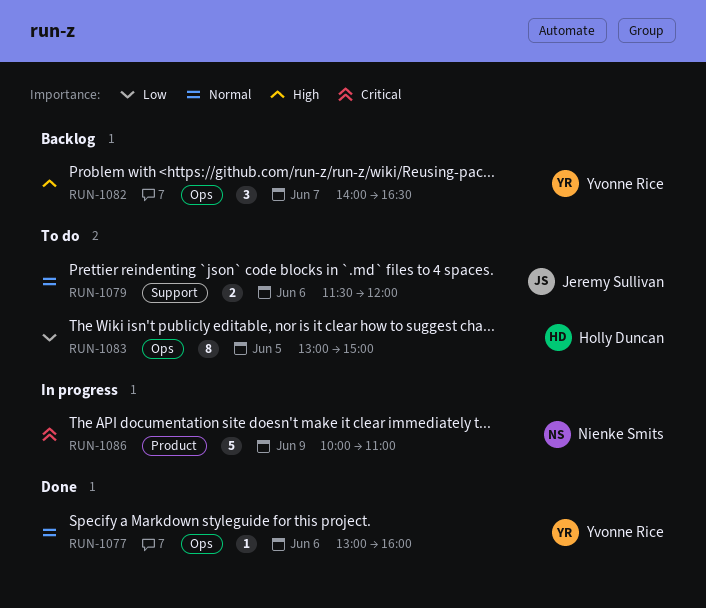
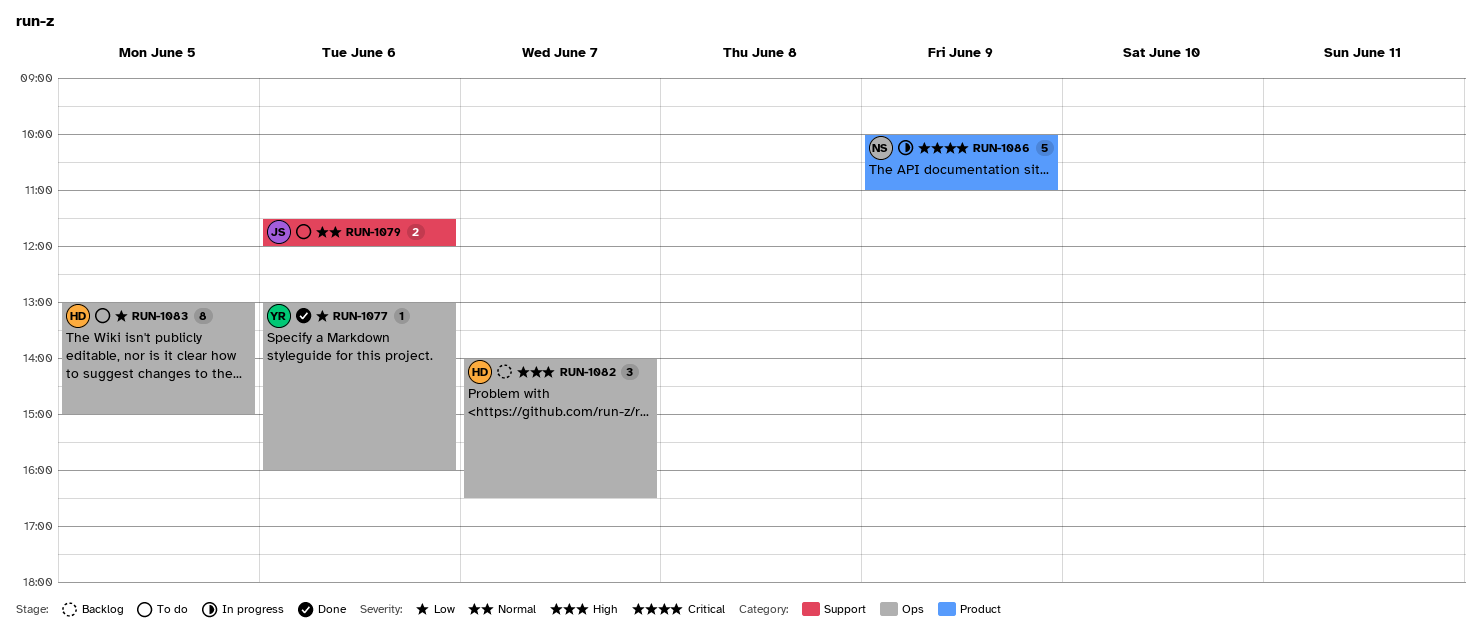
RUN-1077, priority: Normal -> Low
RUN-1082, owner: Yvonne Rice -> Holly Duncan

